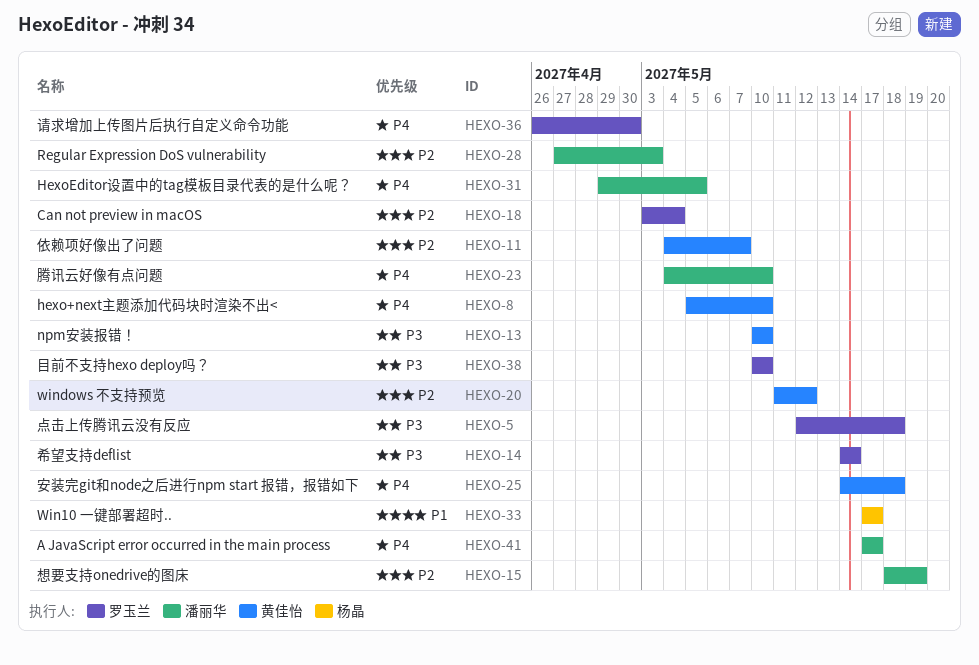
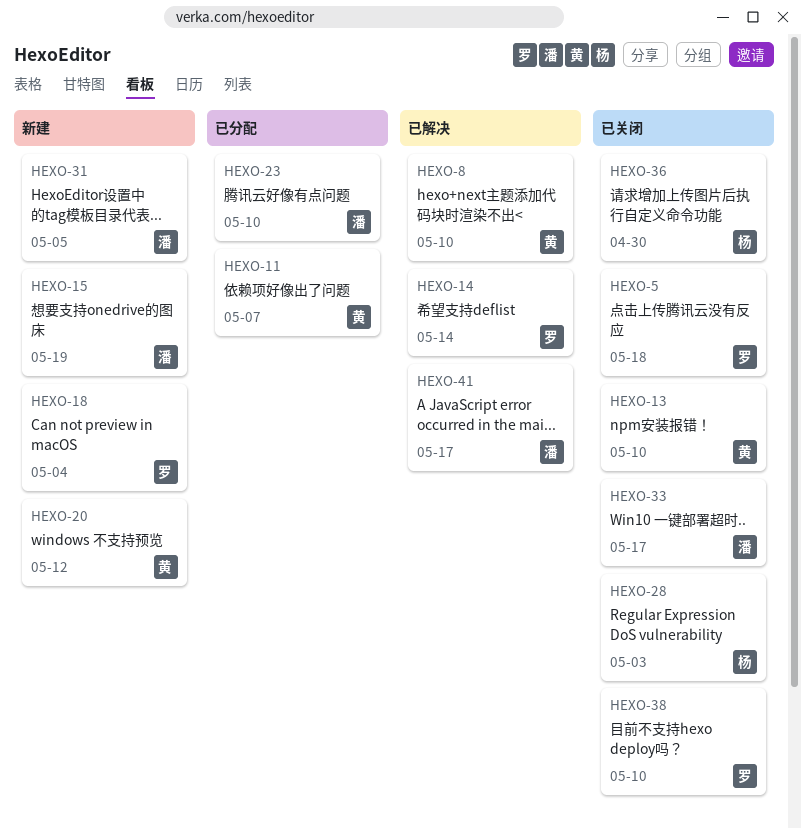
HEXO-25: present -> none
HEXO-28, owner: 潘丽华 -> 杨晶
HEXO-33, owner: 杨晶 -> 潘丽华
HEXO-36, owner: 罗玉兰 -> 杨晶

